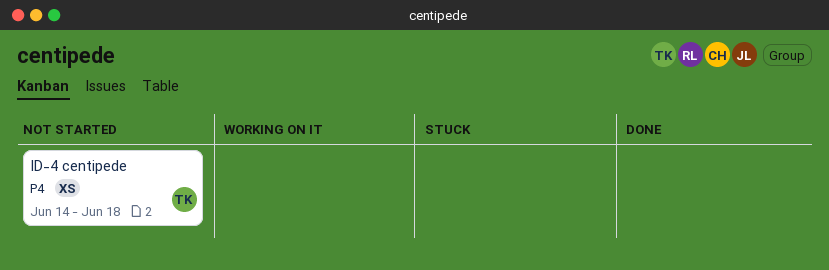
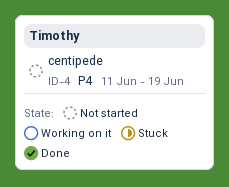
ID-4, start: Jun 14 -> Jun 11
ID-4, due: Jun 18 -> Jun 19

